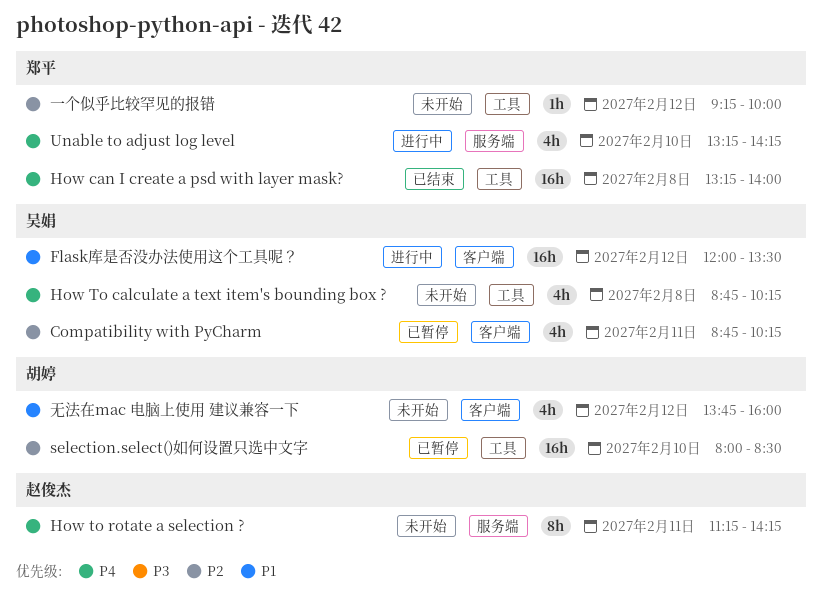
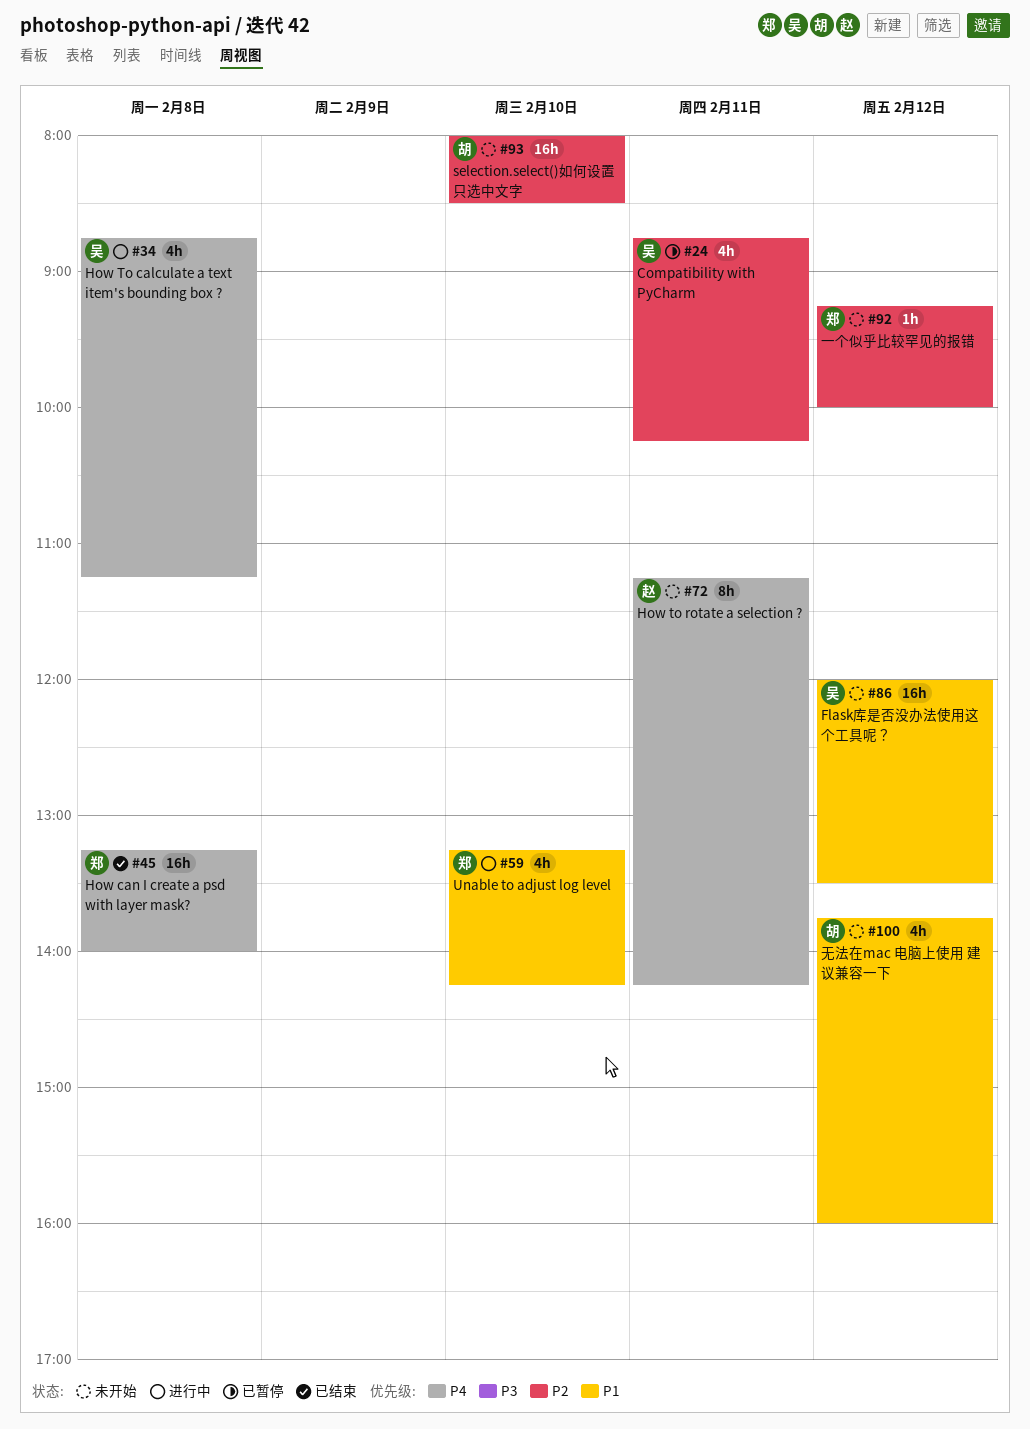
Flask库是否没办法使用这个工具呢？, status: 进行中 -> 未开始
How To calculate a text item's bounding box ?, status: 未开始 -> 进行中
How To calculate a text item's bounding box ?, ends: 10:15 -> 11:15
selection.select()如何设置只选中文字, status: 已暂停 -> 未开始
Unable to adjust log level, priority: P4 -> P1

